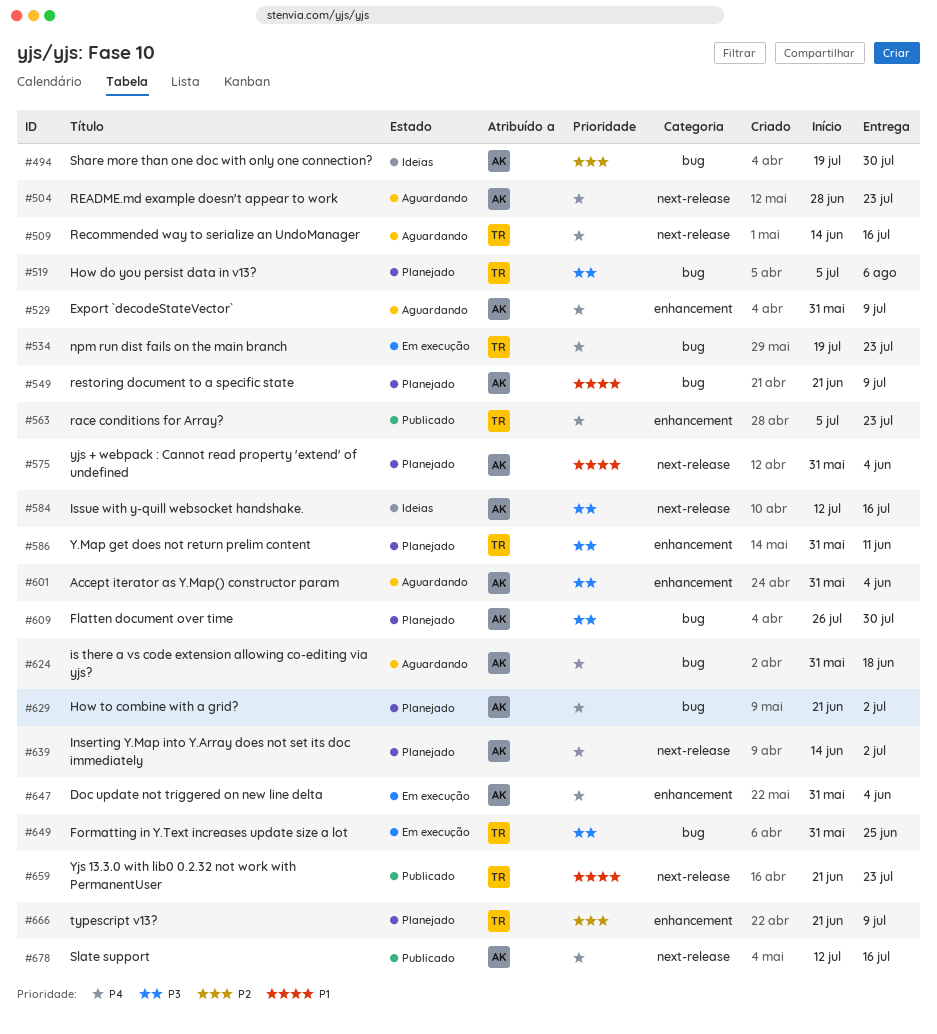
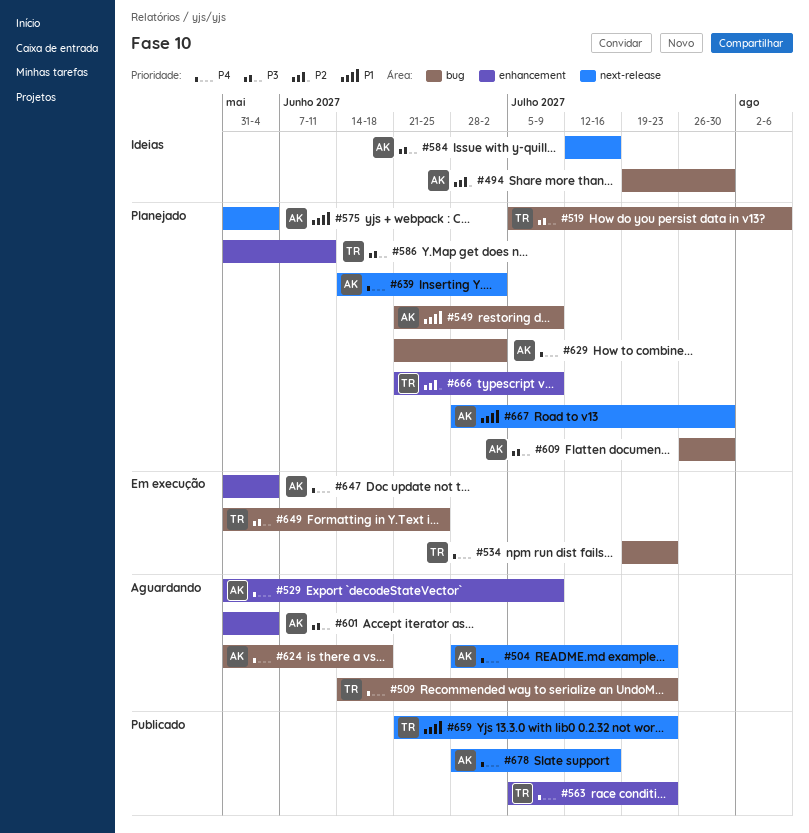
#509, label: next-release -> bug
#509, due: Jul 16 -> Jul 23
#667: none -> present
#678, start: Jul 12 -> Jun 28

